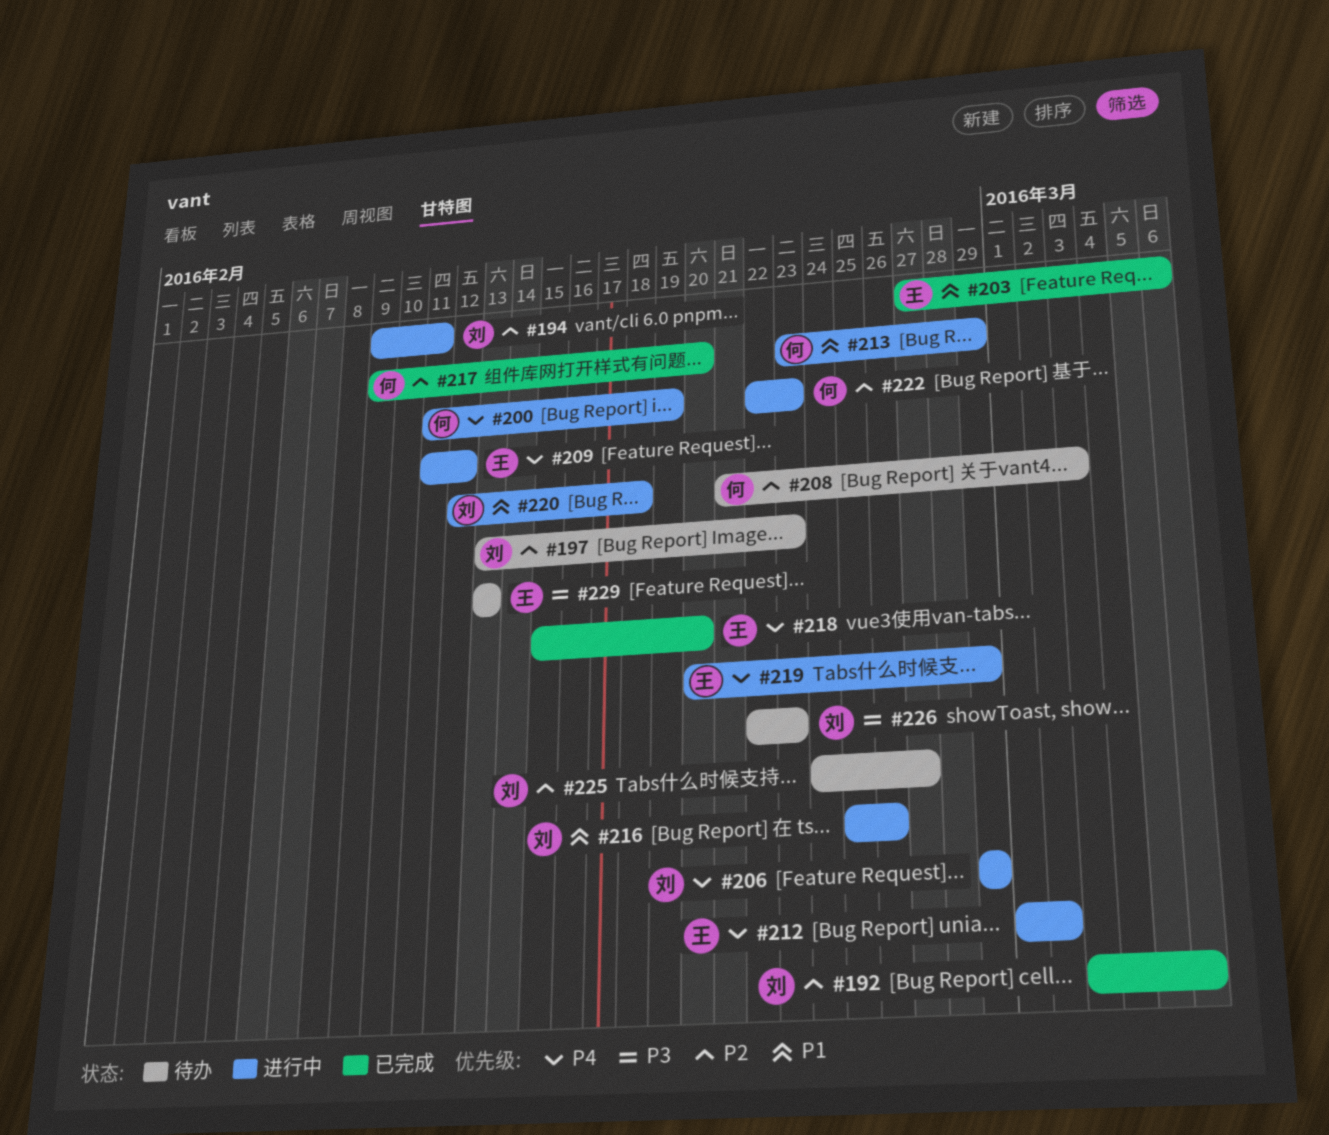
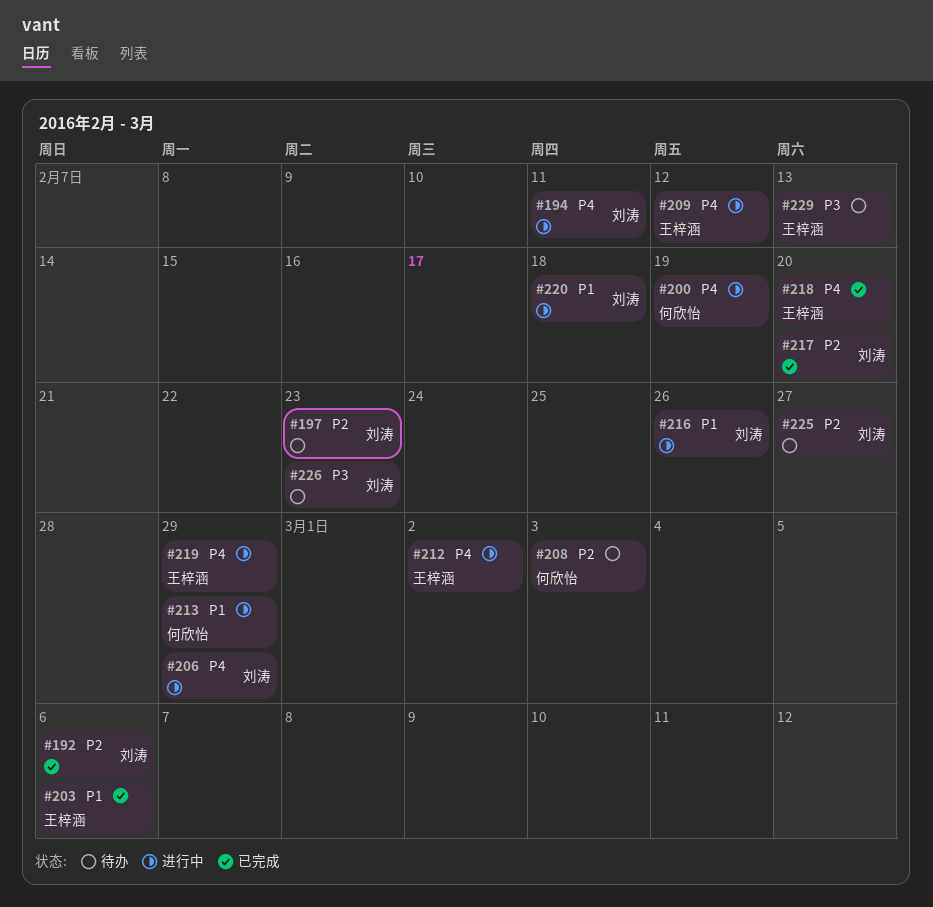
#194, priority: P2 -> P4
#217, owner: 何欣怡 -> 刘涛
#222: present -> none

